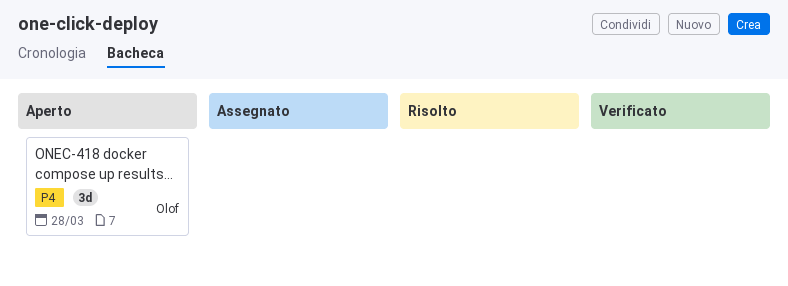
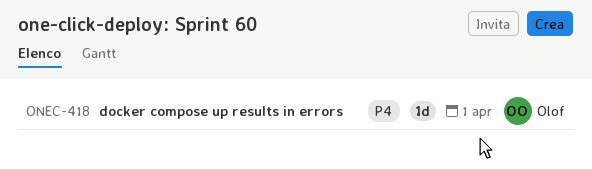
ONEC-418, estimate: 3d -> 1d
ONEC-418, due: Mar 28 -> Apr 1

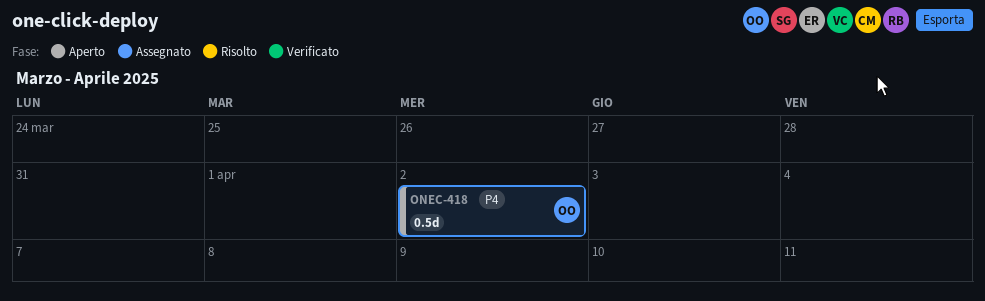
ONEC-418, estimate: 1d -> 0.5d
ONEC-418, due: Apr 1 -> Apr 2

